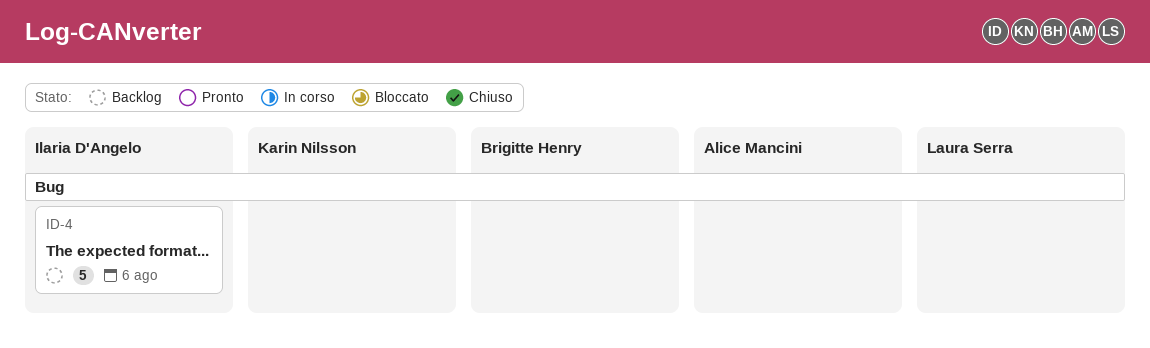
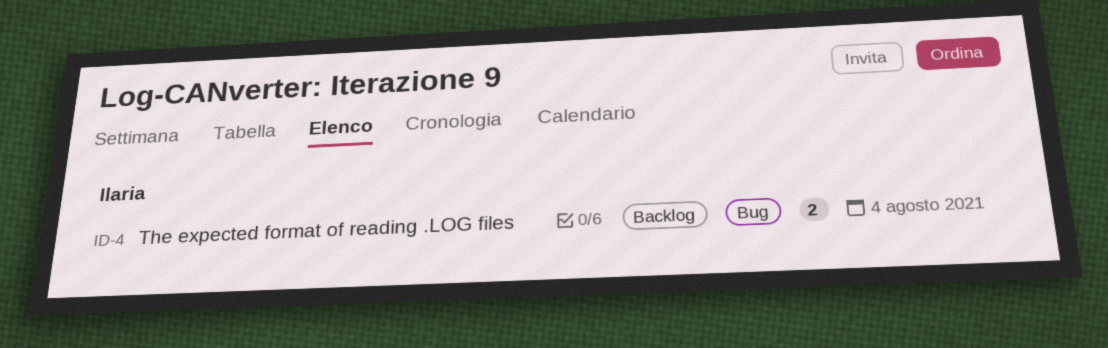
ID-4, estimate: 5 -> 2
ID-4, due: Aug 6 -> Aug 4

